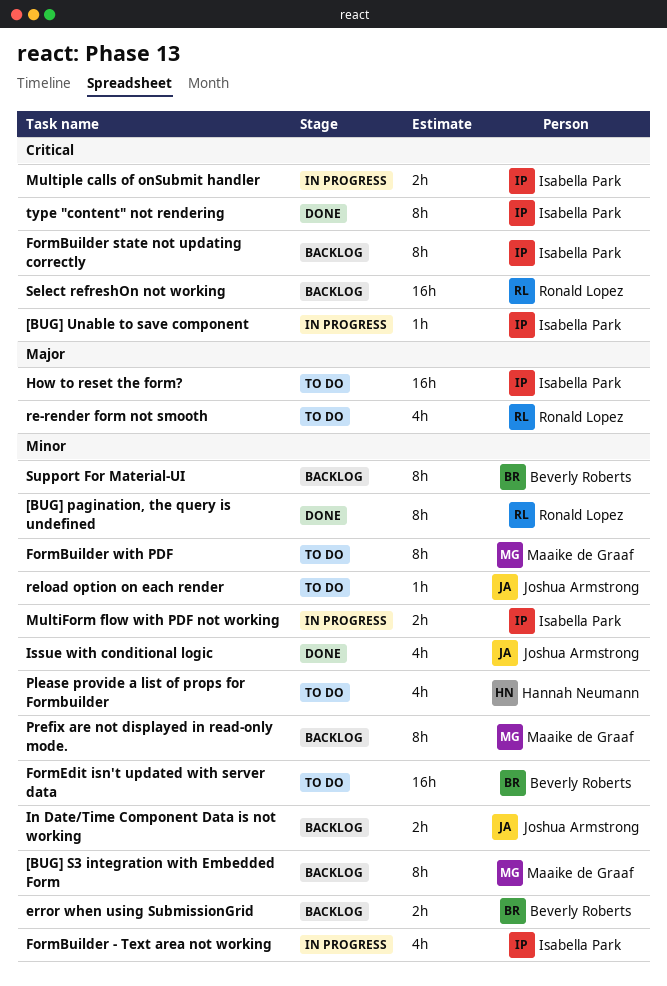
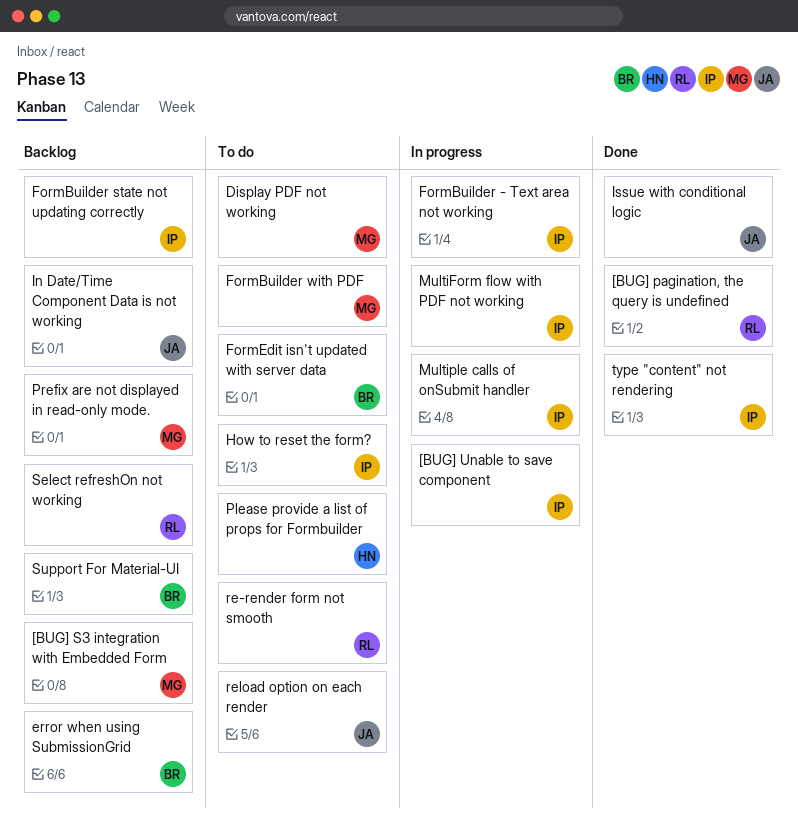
Display PDF not working: none -> present

